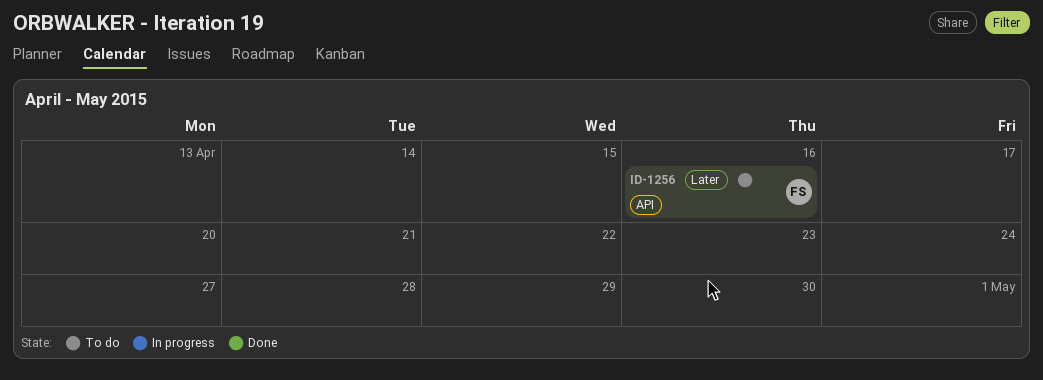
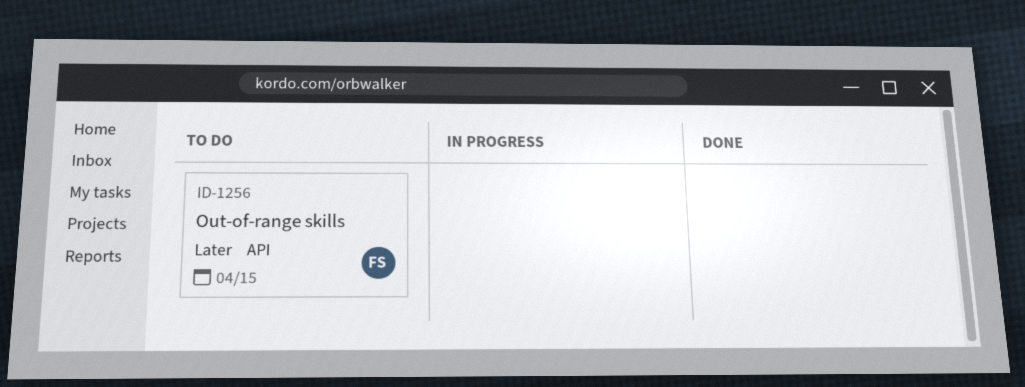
ID-1256, due: Apr 16 -> Apr 15

